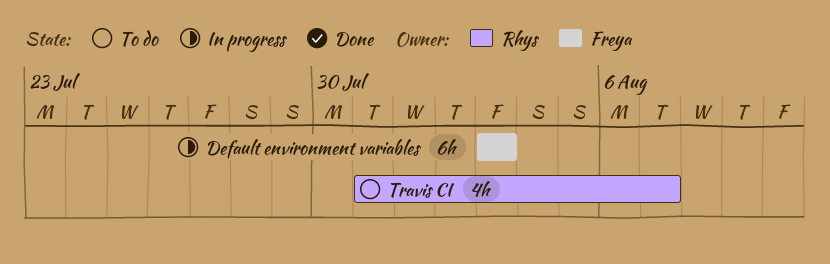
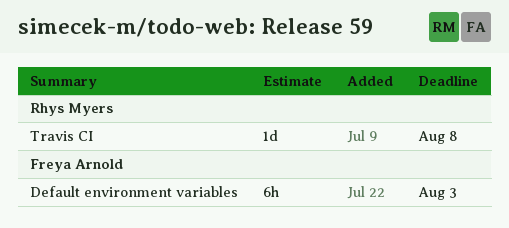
Travis CI, estimate: 4h -> 1d
Travis CI, due: Aug 7 -> Aug 8

